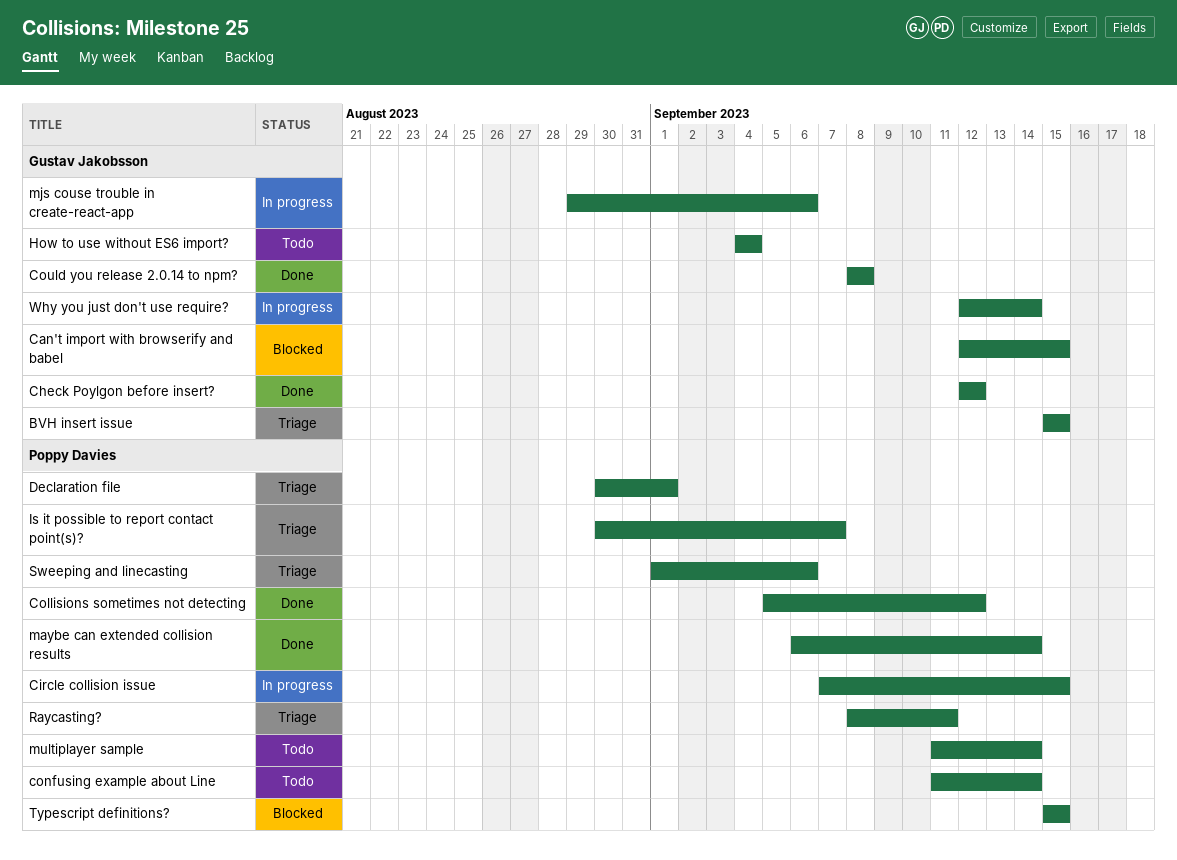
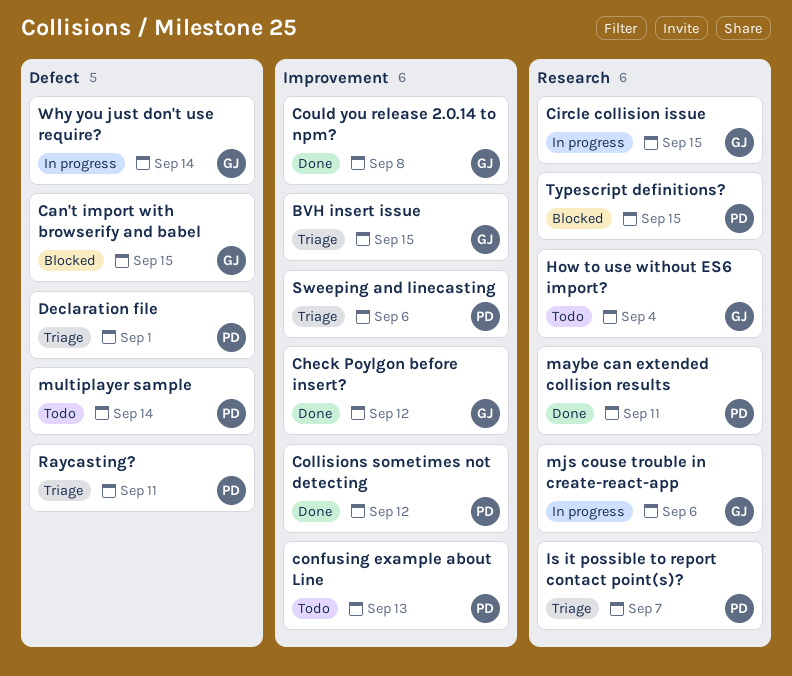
Circle collision issue, owner: Poppy Davies -> Gustav Jakobsson
confusing example about Line, due: Sep 14 -> Sep 13
maybe can extended collision results, due: Sep 14 -> Sep 11

